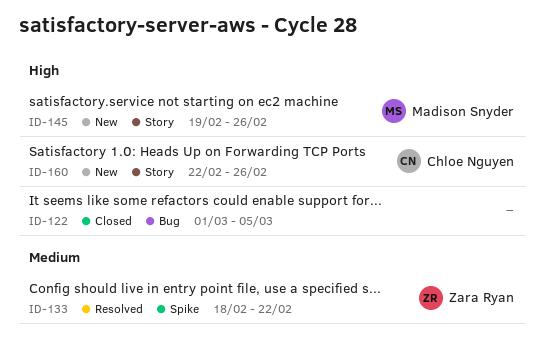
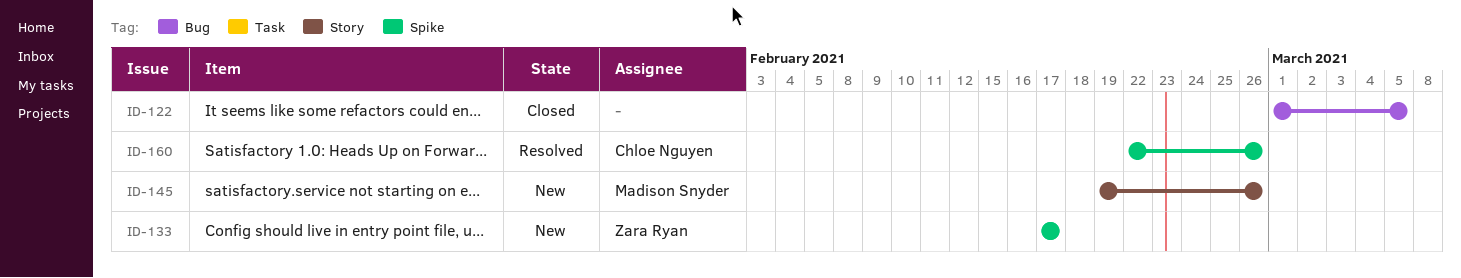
ID-133, status: Resolved -> New
ID-133, start: Feb 18 -> Feb 17
ID-133, due: Feb 22 -> Feb 17
ID-160, status: New -> Resolved
ID-160, label: Story -> Spike

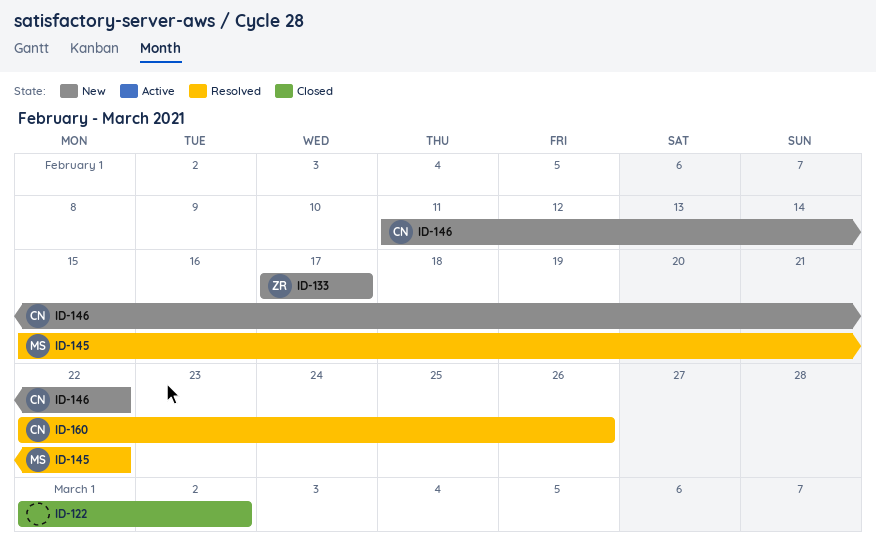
ID-122, due: Mar 5 -> Mar 2
ID-145, status: New -> Resolved
ID-145, start: Feb 19 -> Feb 15
ID-145, due: Feb 26 -> Feb 22
ID-146: none -> present

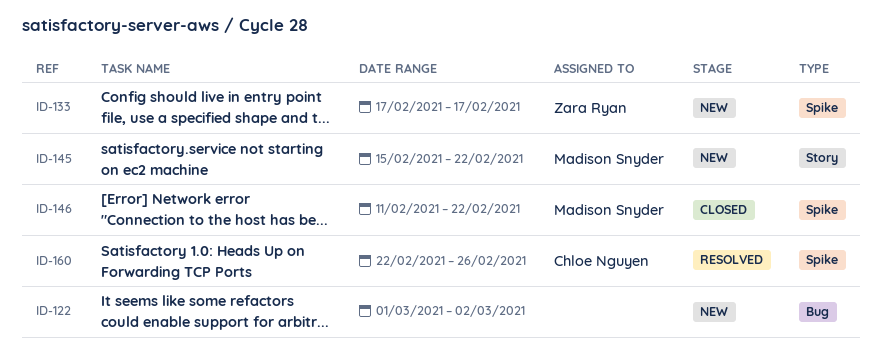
ID-122, status: Closed -> New
ID-145, status: Resolved -> New
ID-146, status: New -> Closed
ID-146, owner: Chloe Nguyen -> Madison Snyder

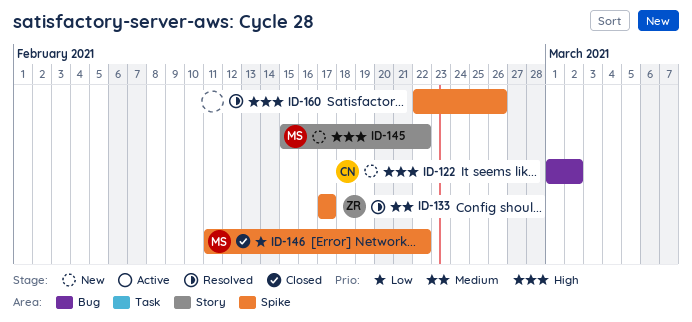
ID-122, owner: none -> Chloe Nguyen
ID-133, status: New -> Resolved
ID-160, owner: Chloe Nguyen -> none

